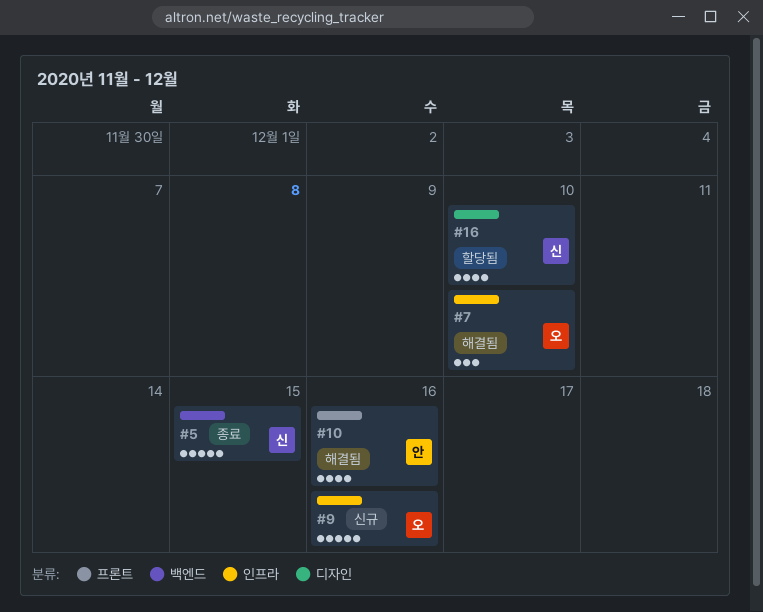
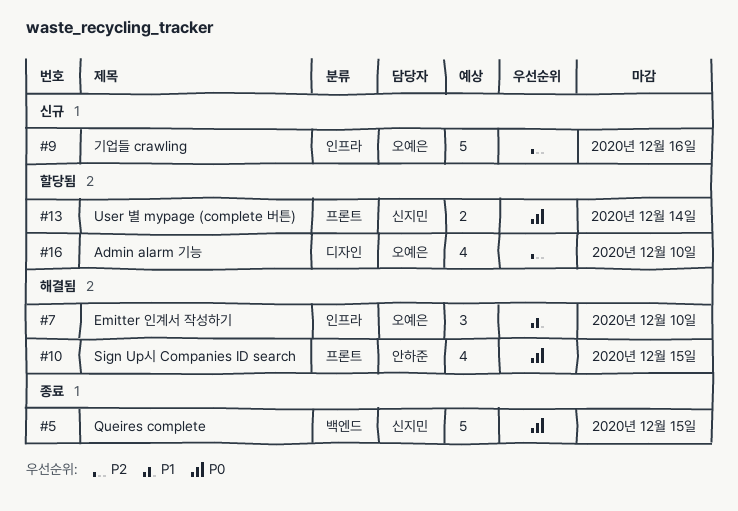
#10, due: Dec 16 -> Dec 15
#13: none -> present
#16, owner: 신지민 -> 오예은

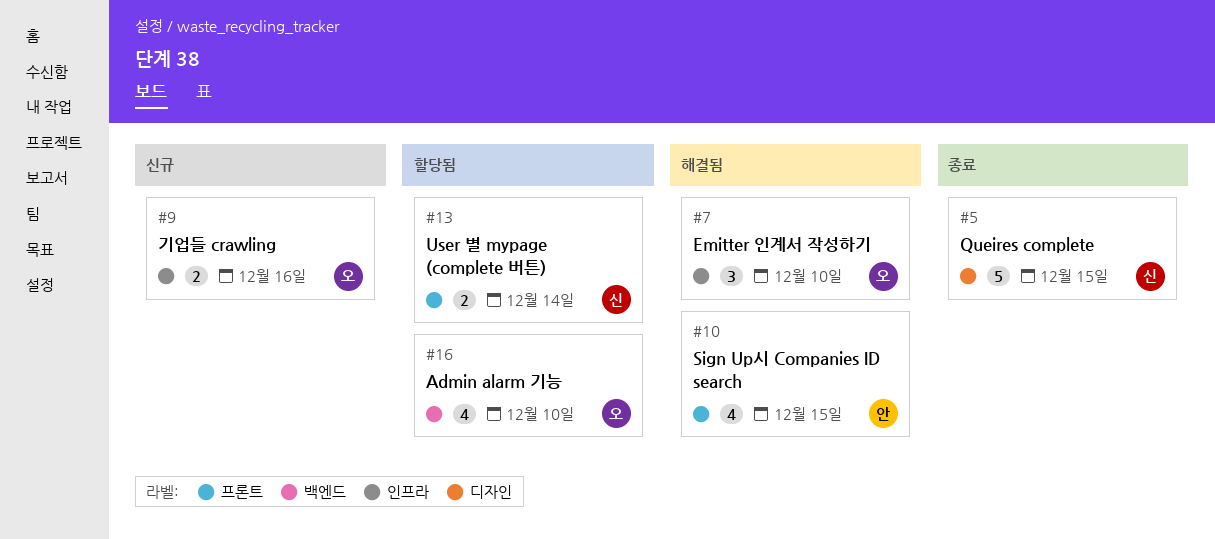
#5, label: 백엔드 -> 디자인
#9, estimate: 5 -> 2
#16, label: 디자인 -> 백엔드

